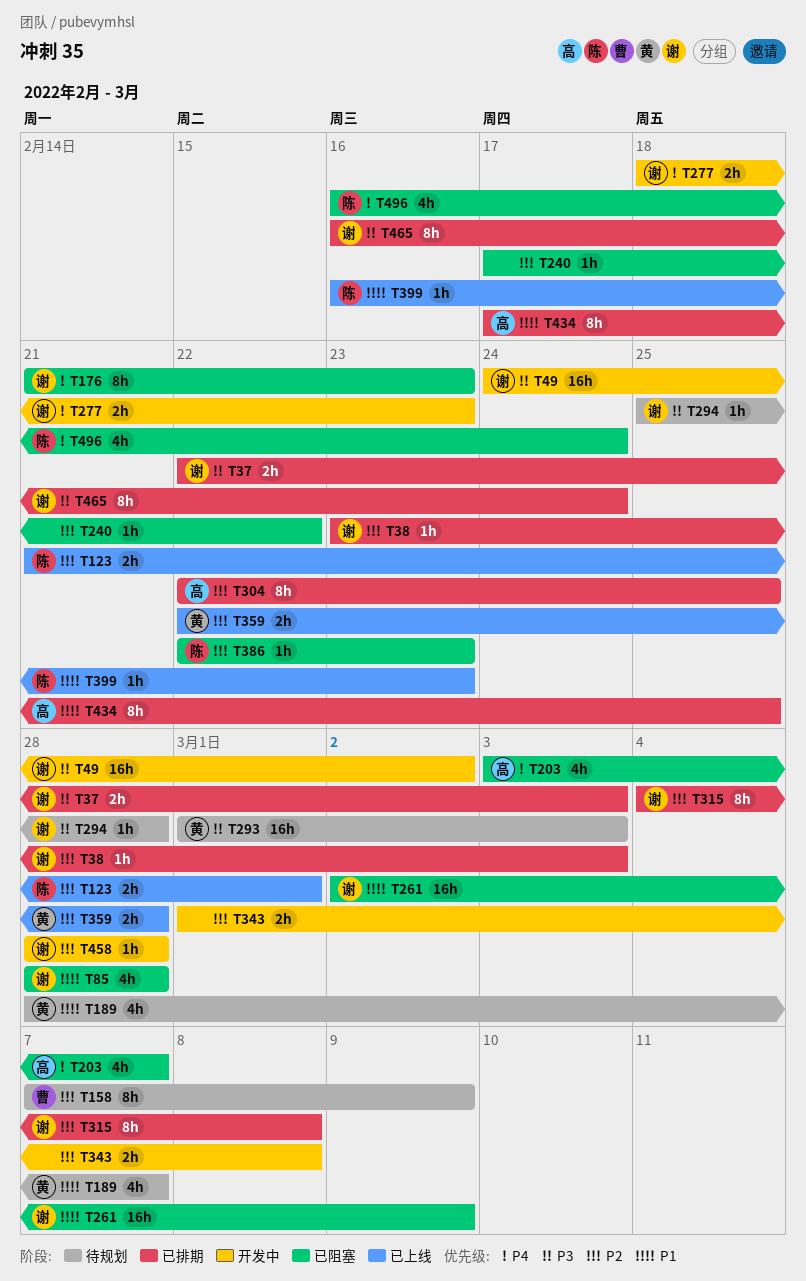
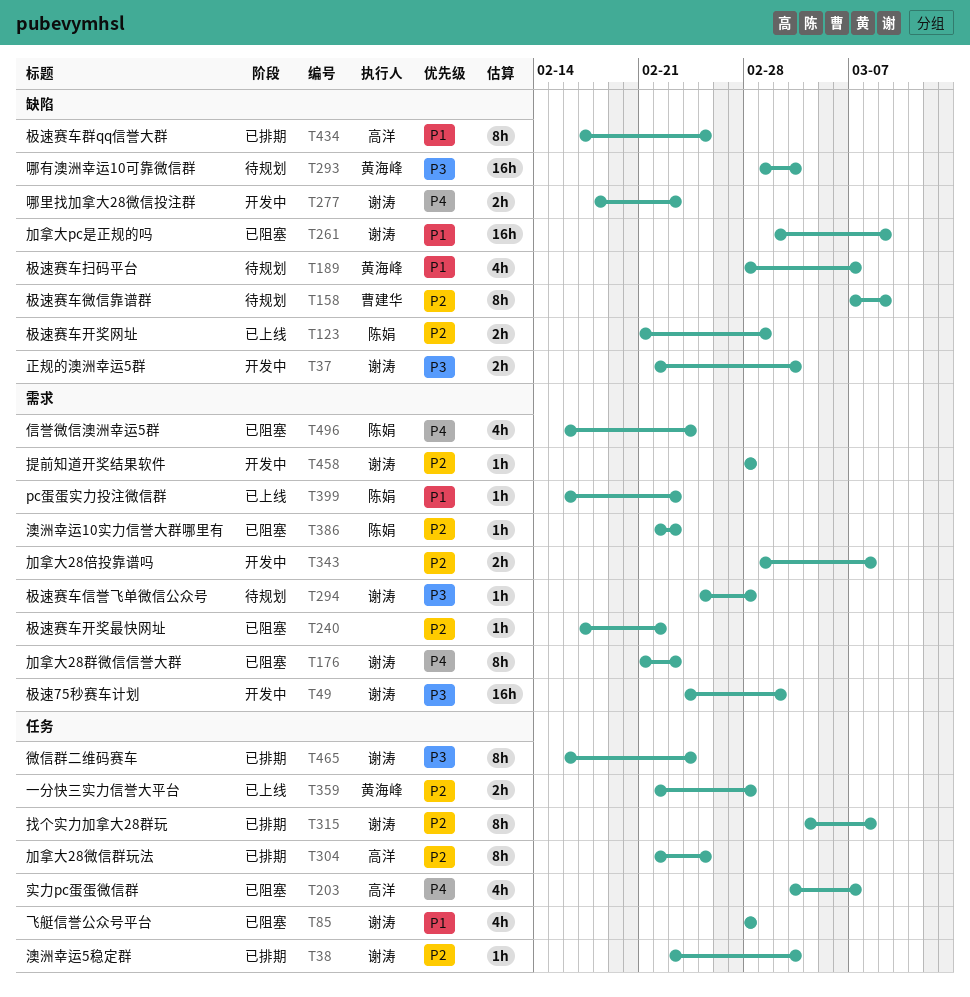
T37, status: 已排期 -> 开发中

